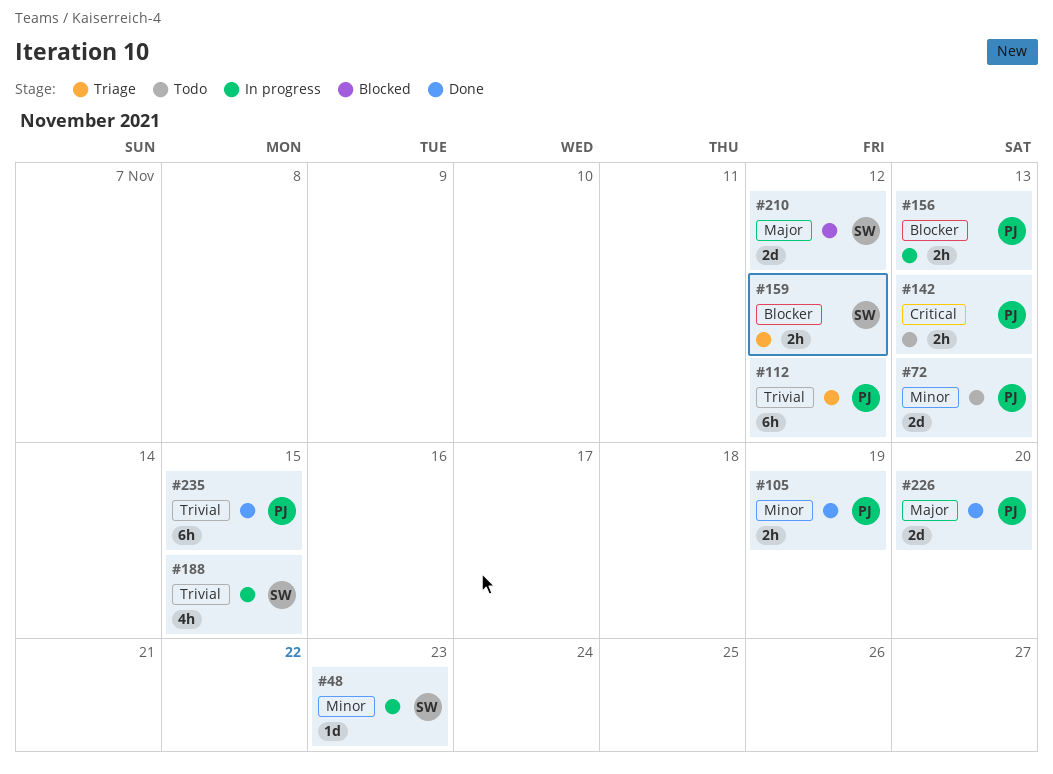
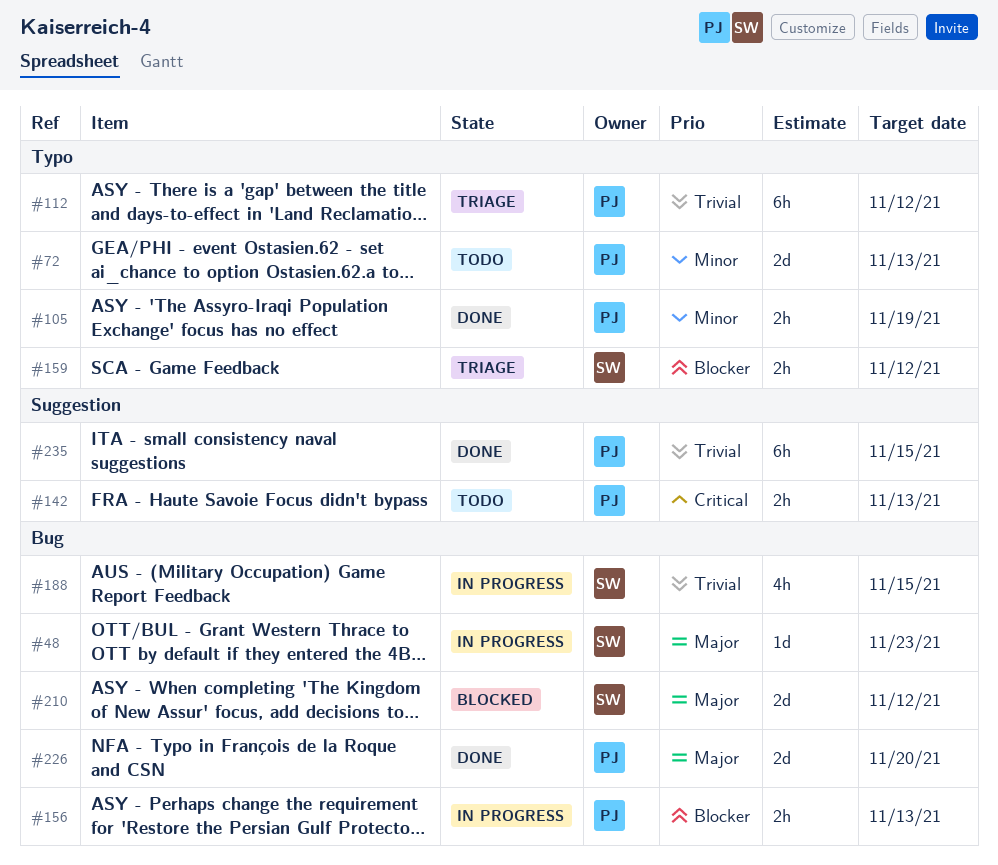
#48, priority: Minor -> Major

